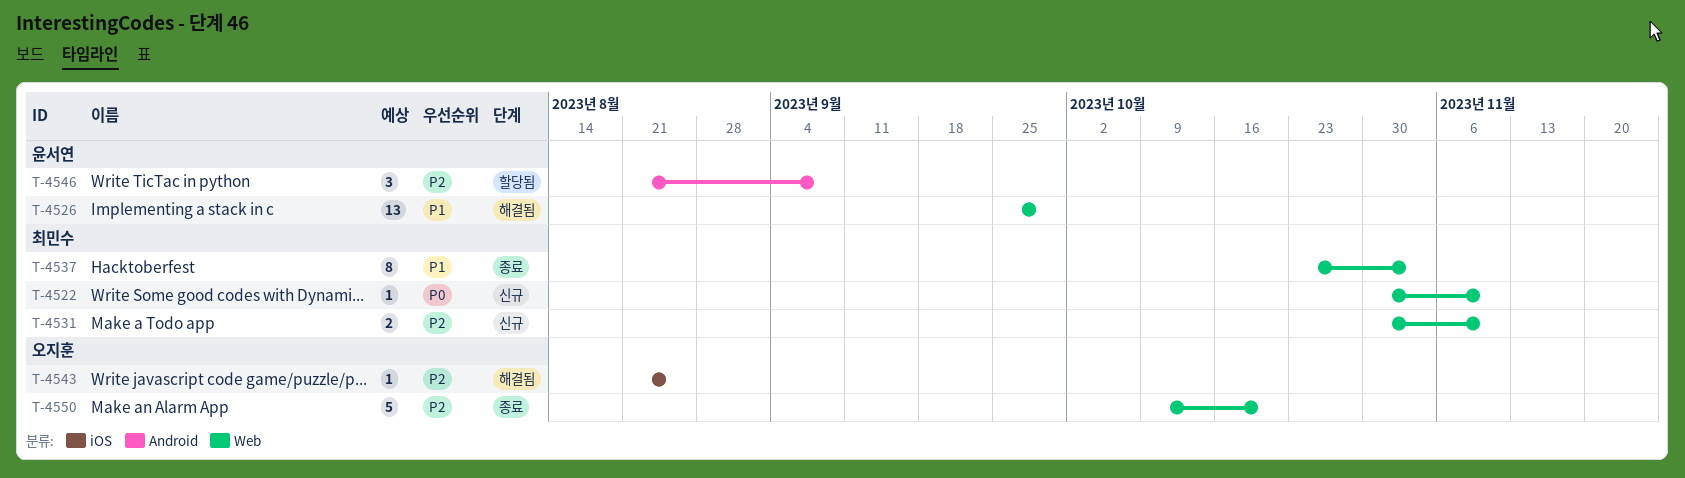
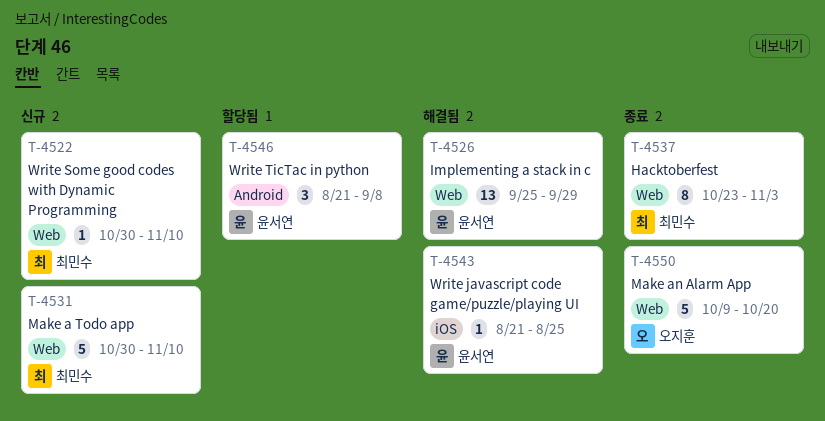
T-4531, estimate: 2 -> 5
T-4543, owner: 오지훈 -> 윤서연

